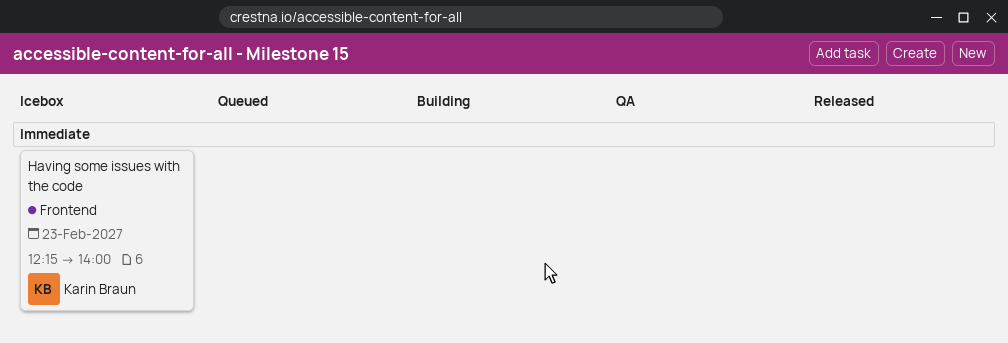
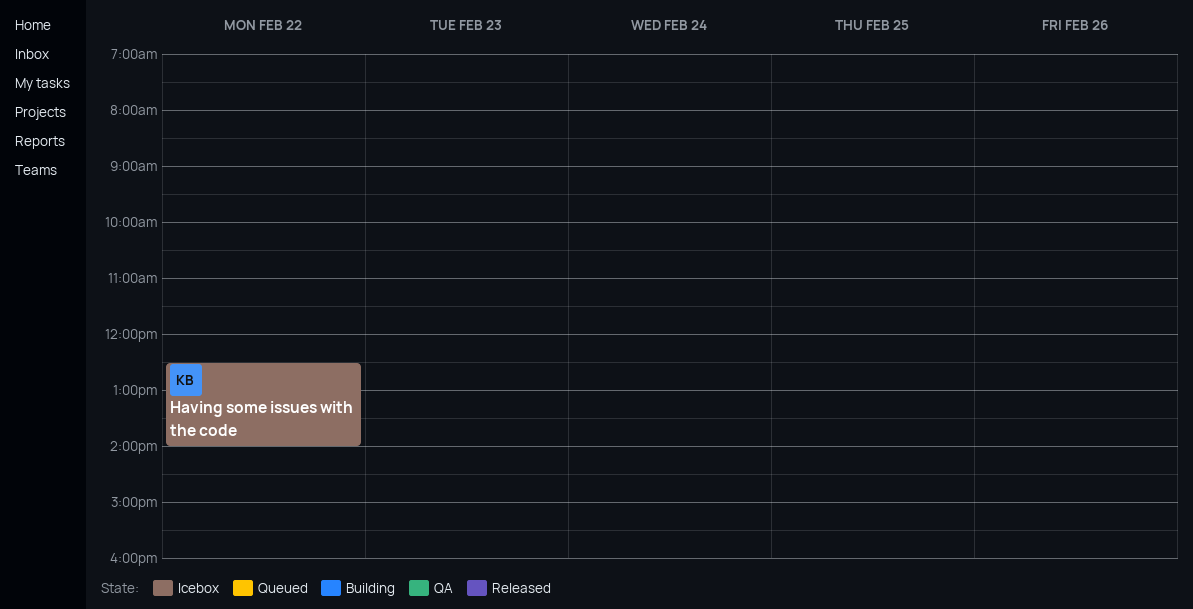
Having some issues with the code, day: Feb 23 -> Feb 22
Having some issues with the code, begins: 12:15 -> 12:30

